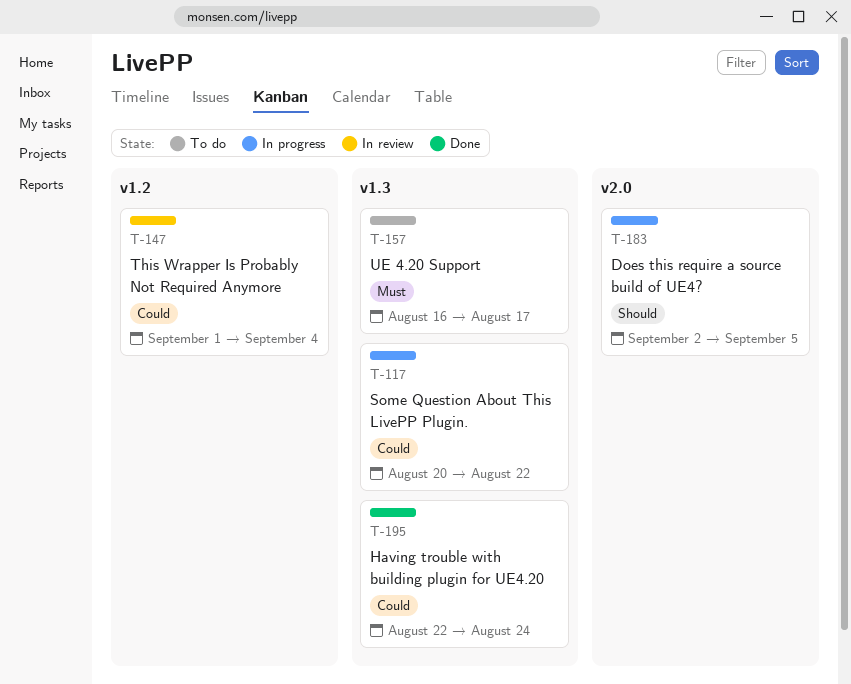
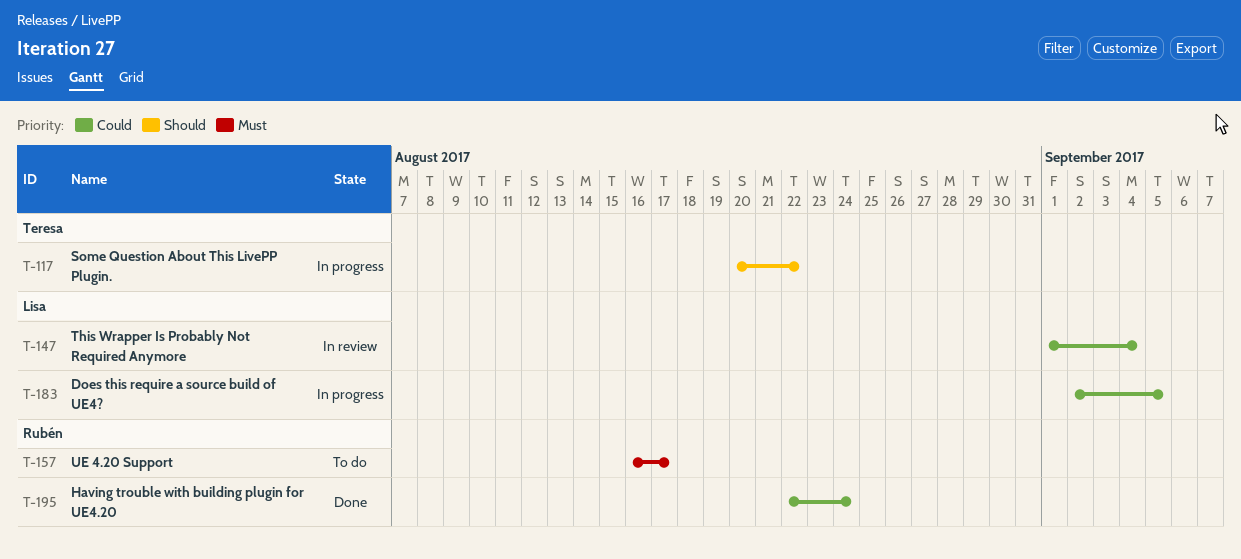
T-117, priority: Could -> Should
T-183, priority: Should -> Could

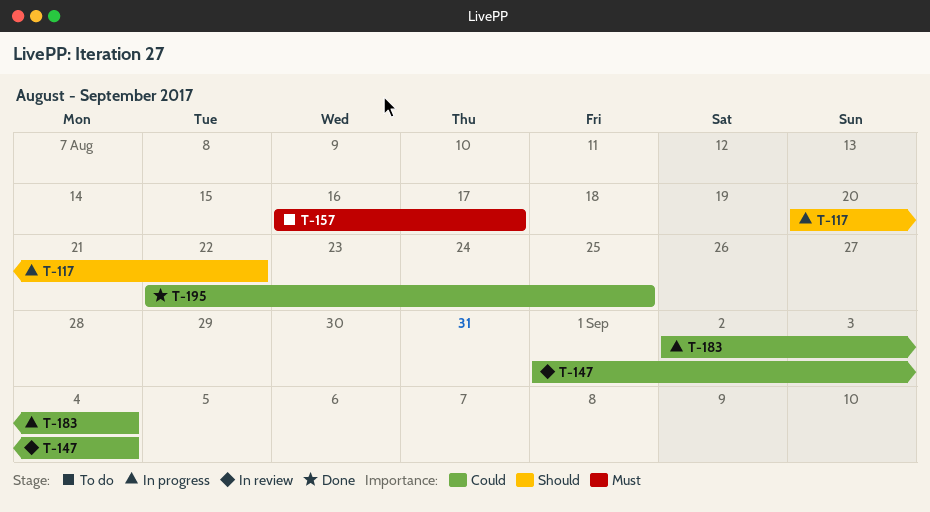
T-183, due: Sep 5 -> Sep 4
T-195, due: Aug 24 -> Aug 25

